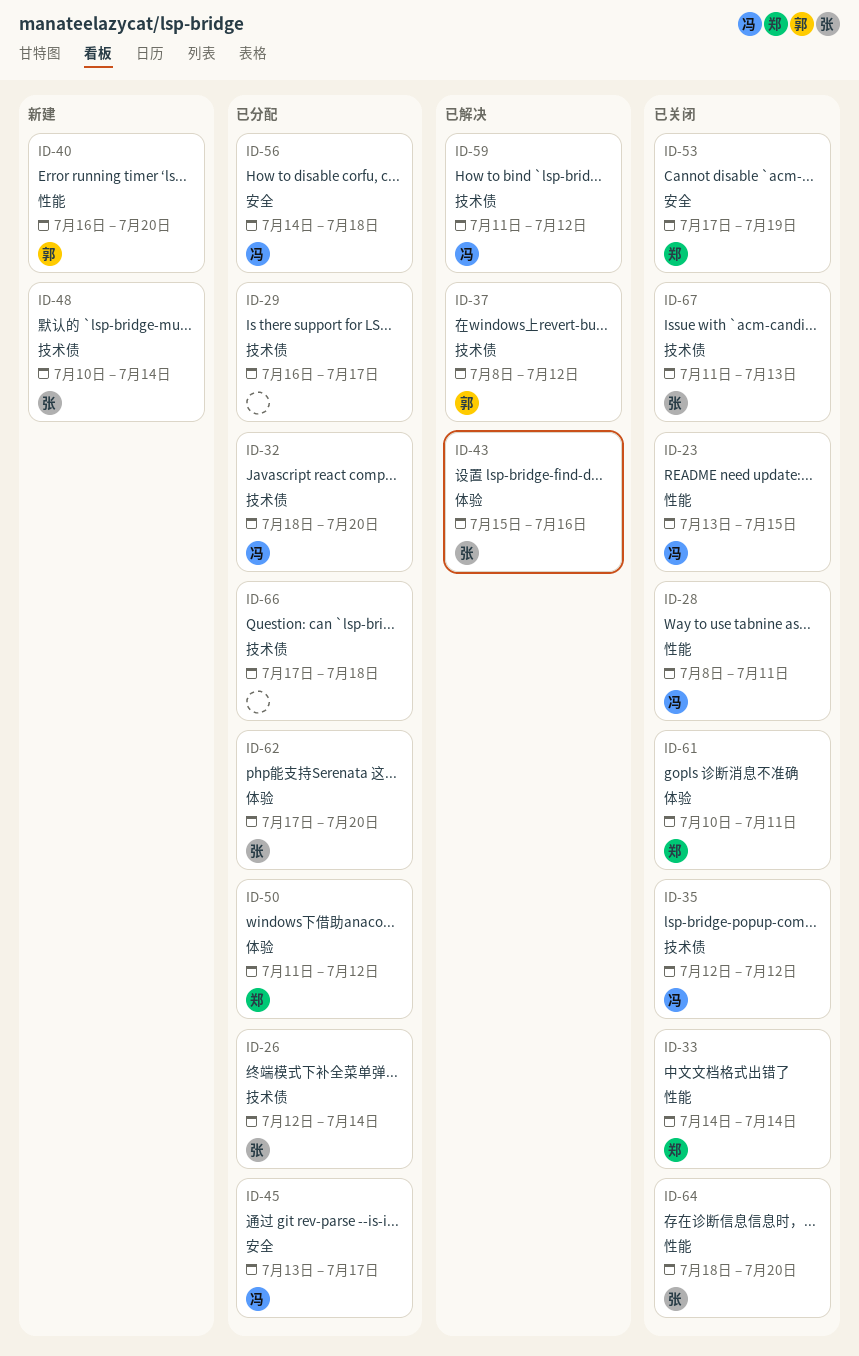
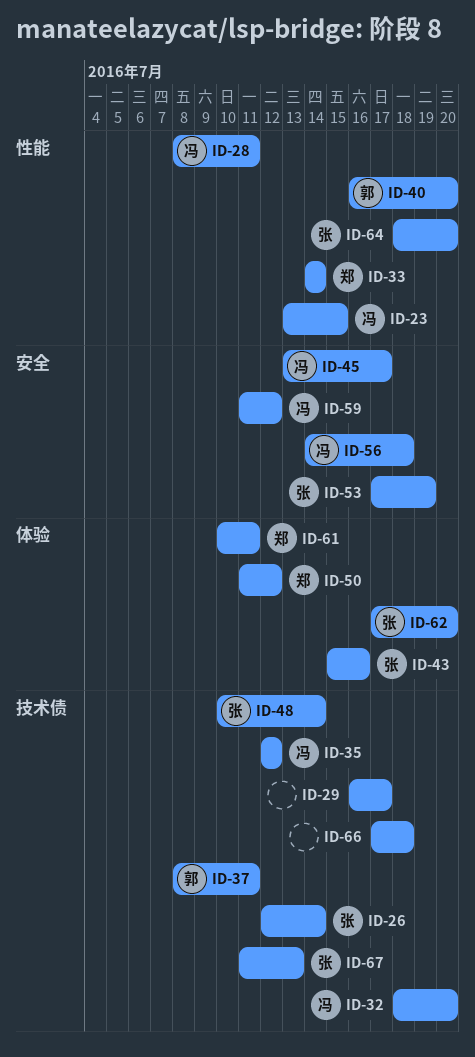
ID-37, due: Jul 12 -> Jul 11
ID-53, owner: 郑 -> 张
ID-59, label: 技术债 -> 安全

